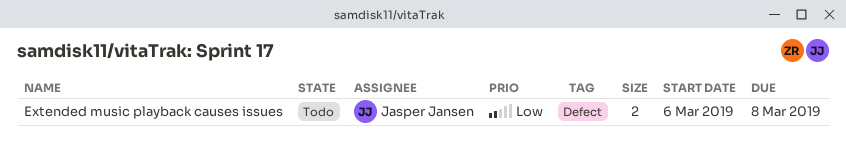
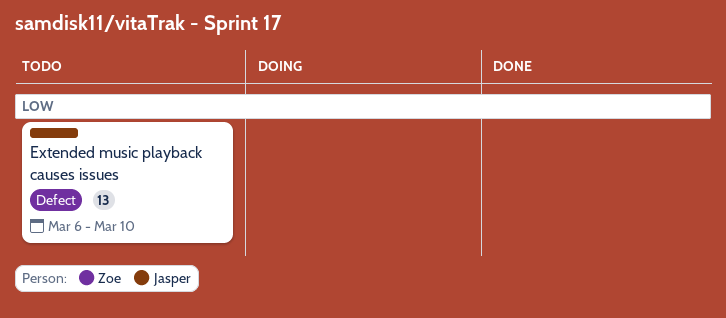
Extended music playback causes issues, estimate: 2 -> 13
Extended music playback causes issues, due: Mar 8 -> Mar 10

